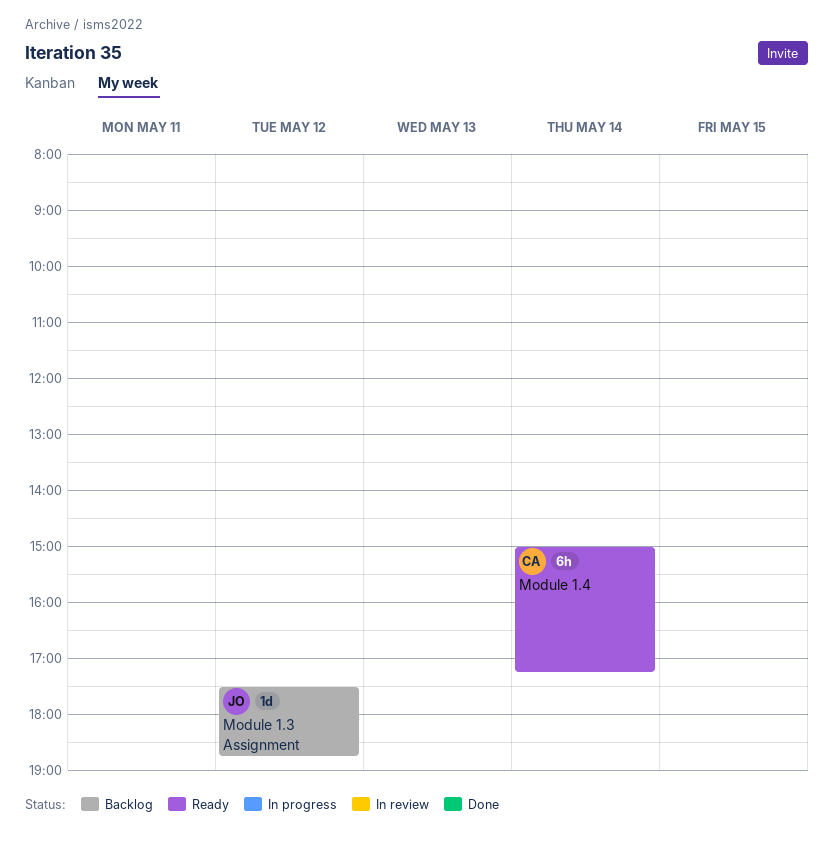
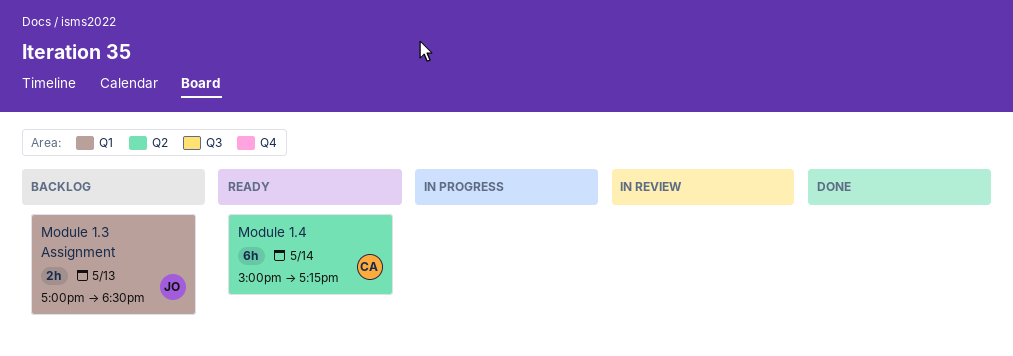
Module 1.3 Assignment, estimate: 1d -> 2h
Module 1.3 Assignment, day: May 12 -> May 13
Module 1.3 Assignment, begins: 17:30 -> 17:00
Module 1.3 Assignment, ends: 18:45 -> 18:30

